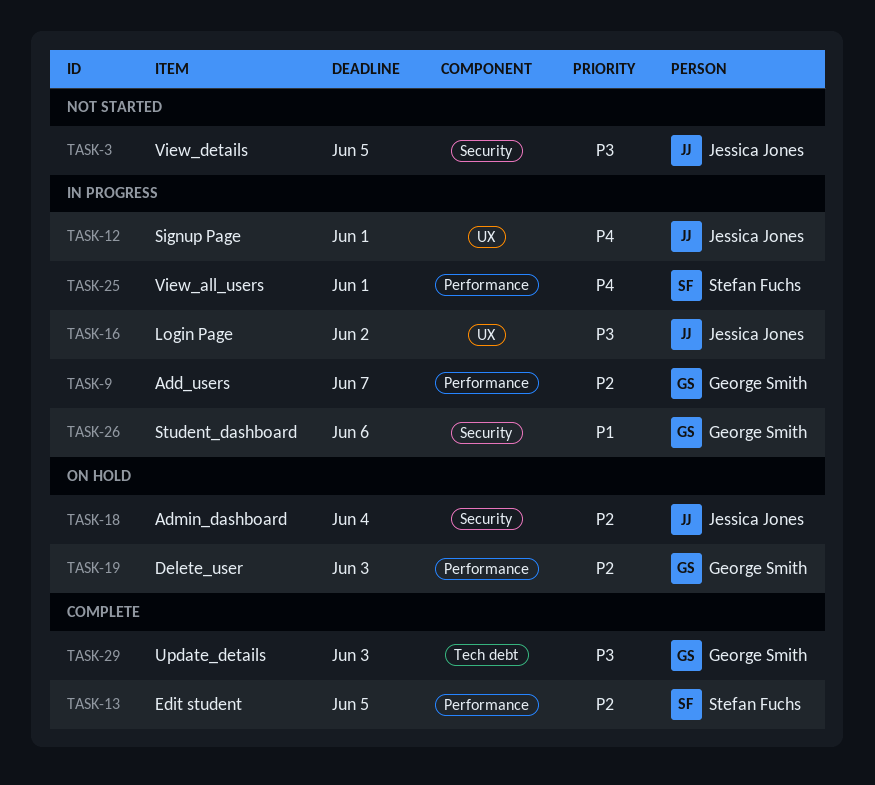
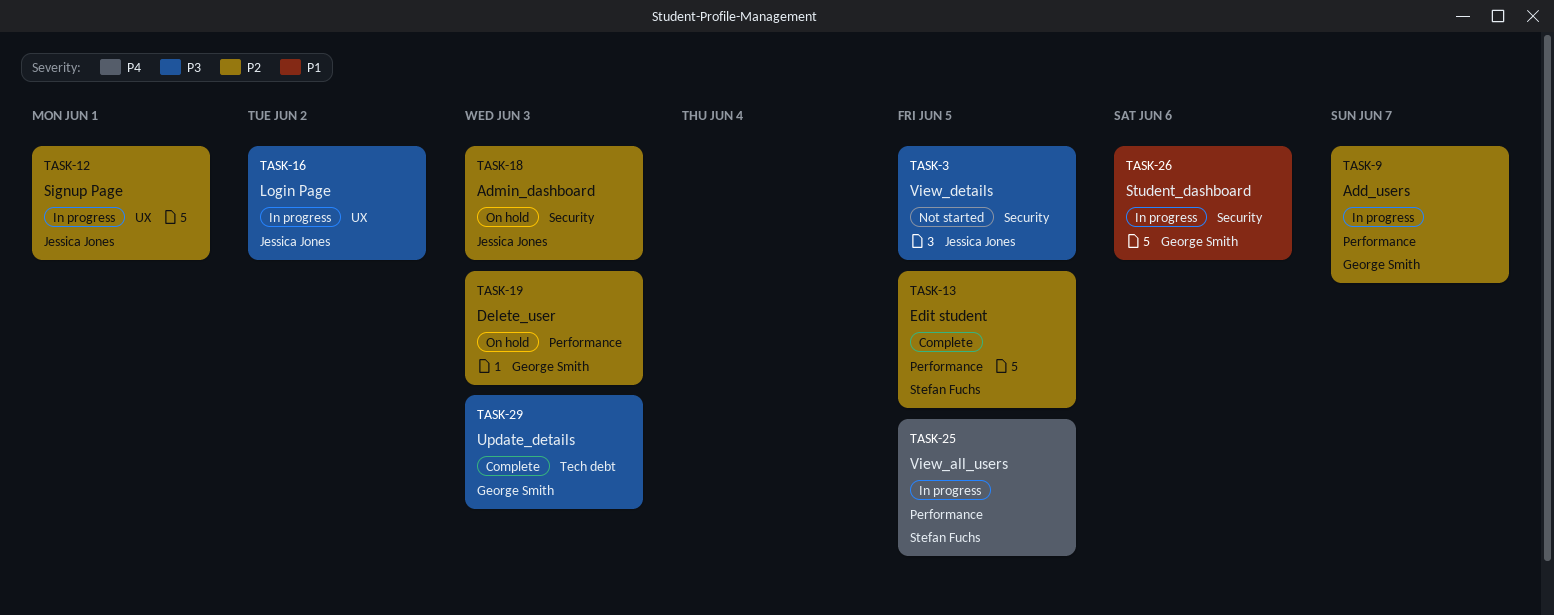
TASK-12, priority: P4 -> P2
TASK-18, due: Jun 4 -> Jun 3
TASK-25, due: Jun 1 -> Jun 5

